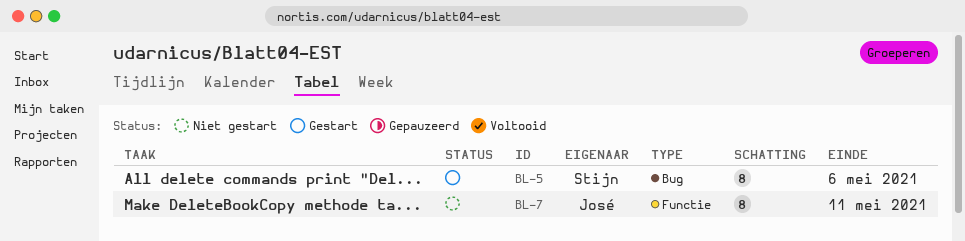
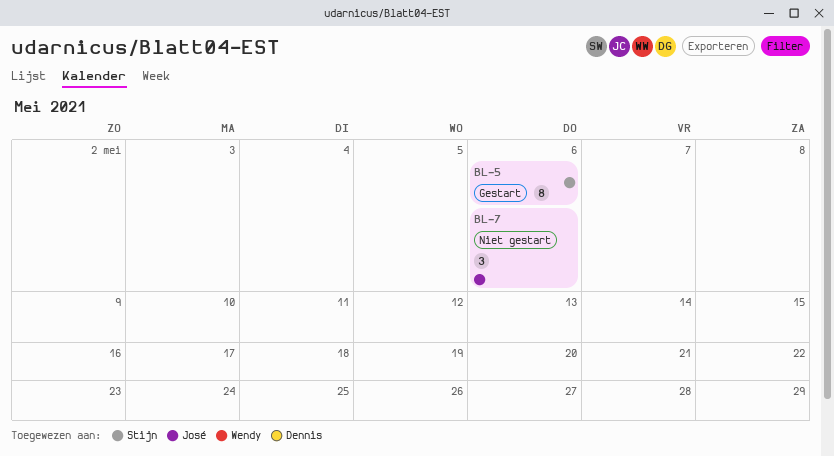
BL-7, estimate: 8 -> 3
BL-7, due: May 11 -> May 6

